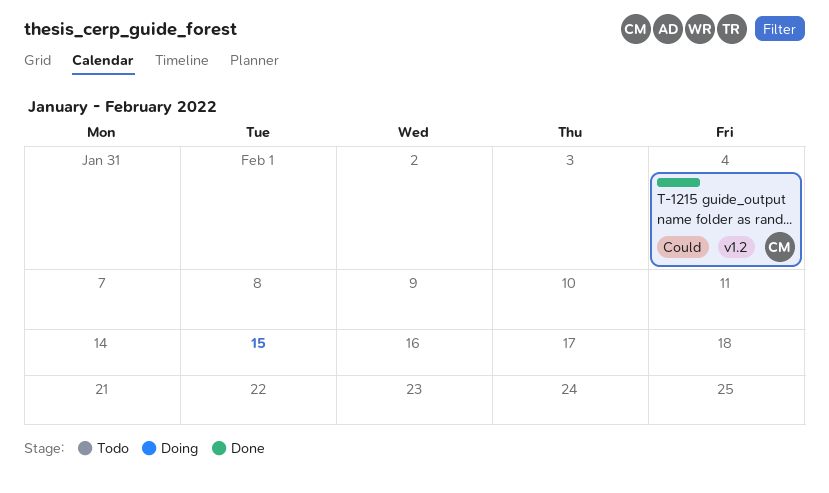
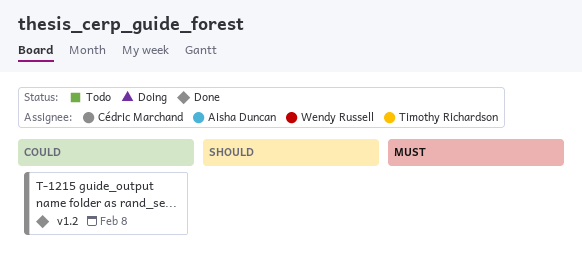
T-1215, due: Feb 4 -> Feb 8

